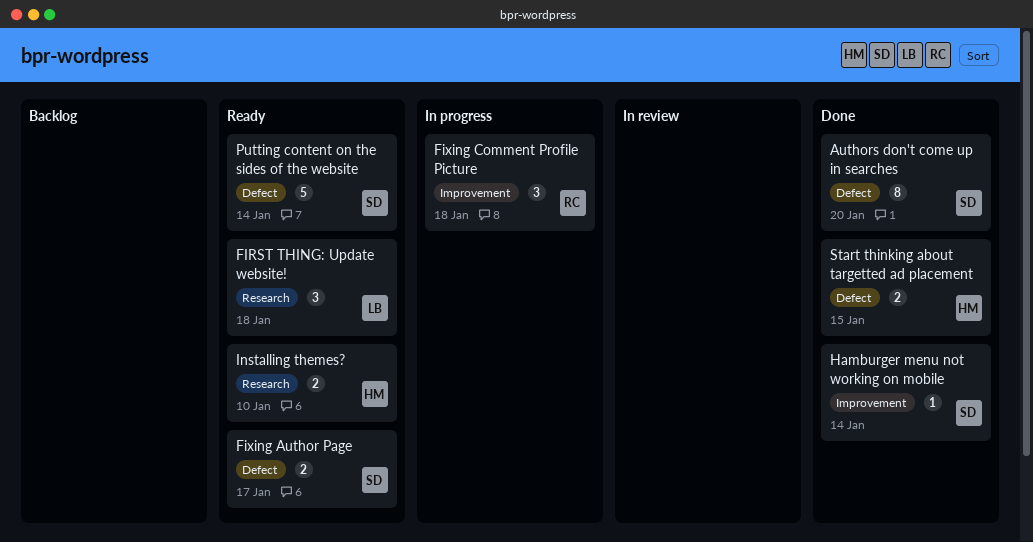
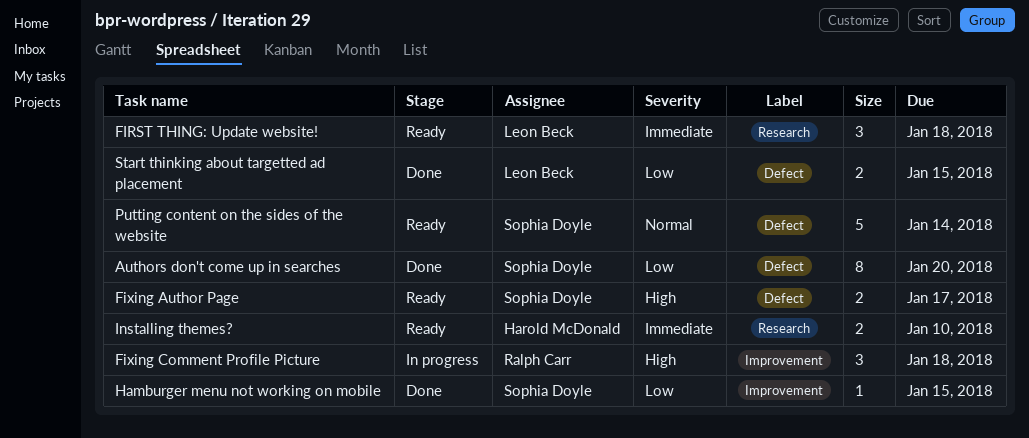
Hamburger menu not working on mobile, due: Jan 14 -> Jan 15
Start thinking about targetted ad placement, owner: Harold McDonald -> Leon Beck

